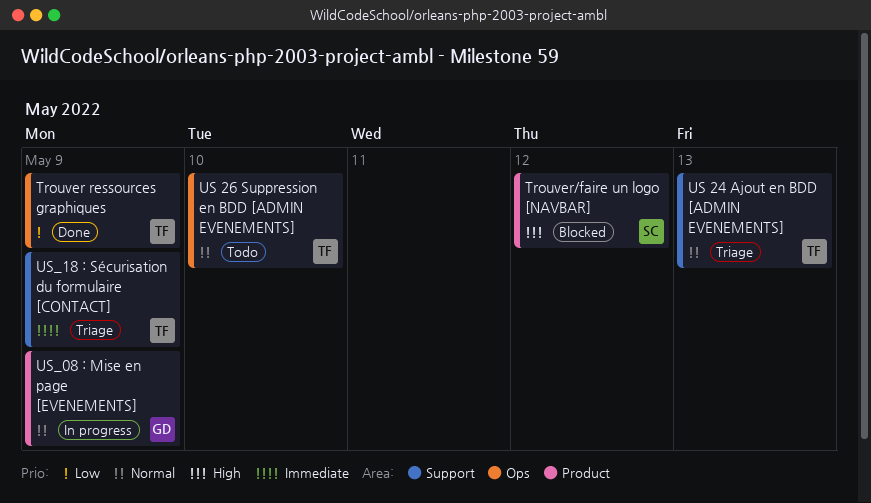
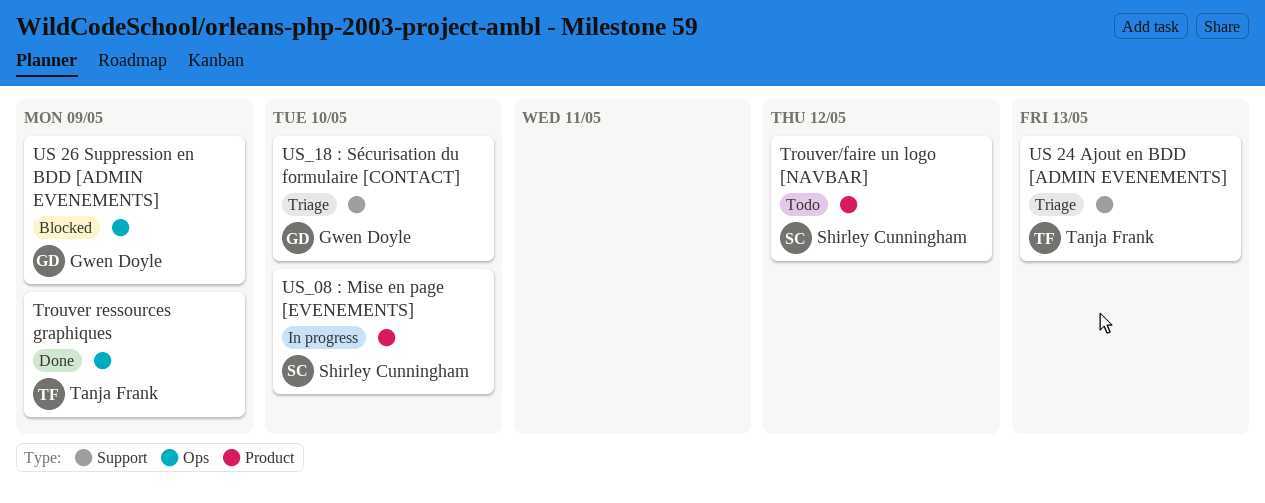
Trouver/faire un logo [NAVBAR], status: Blocked -> Todo
US 26 Suppression en BDD [ADMIN EVENEMENTS], status: Todo -> Blocked
US 26 Suppression en BDD [ADMIN EVENEMENTS], owner: Tanja Frank -> Gwen Doyle
US 26 Suppression en BDD [ADMIN EVENEMENTS], due: May 10 -> May 9
US_08 : Mise en page [EVENEMENTS], owner: Gwen Doyle -> Shirley Cunningham
US_08 : Mise en page [EVENEMENTS], due: May 9 -> May 10
US_18 : Sécurisation du formulaire [CONTACT], owner: Tanja Frank -> Gwen Doyle
US_18 : Sécurisation du formulaire [CONTACT], due: May 9 -> May 10

